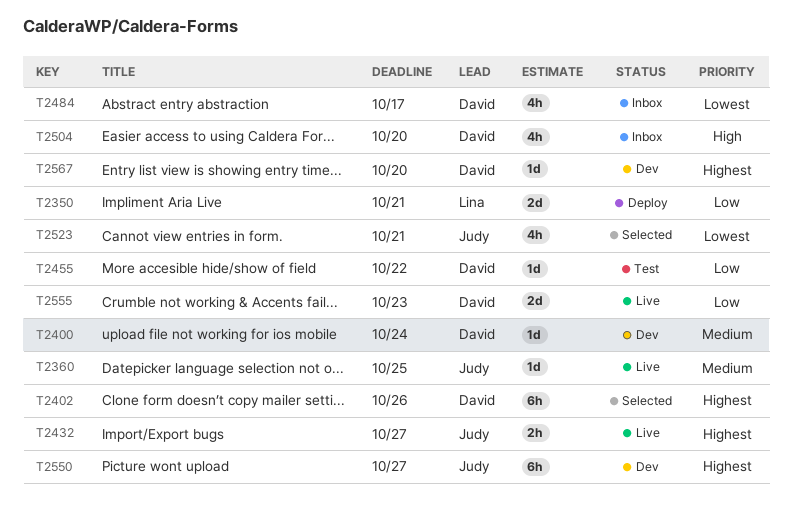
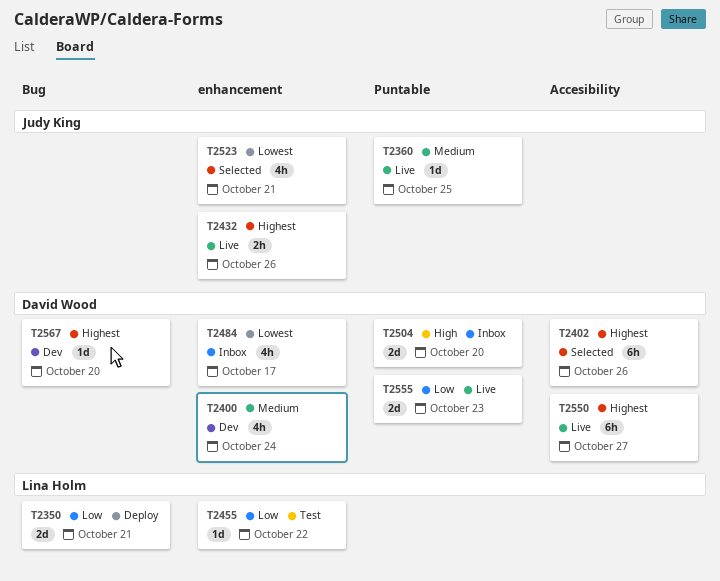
T2400, estimate: 1d -> 4h
T2432, due: Oct 27 -> Oct 26
T2455, owner: David Wood -> Lina Holm
T2504, estimate: 4h -> 2d
T2550, status: Dev -> Live
T2550, owner: Judy King -> David Wood

